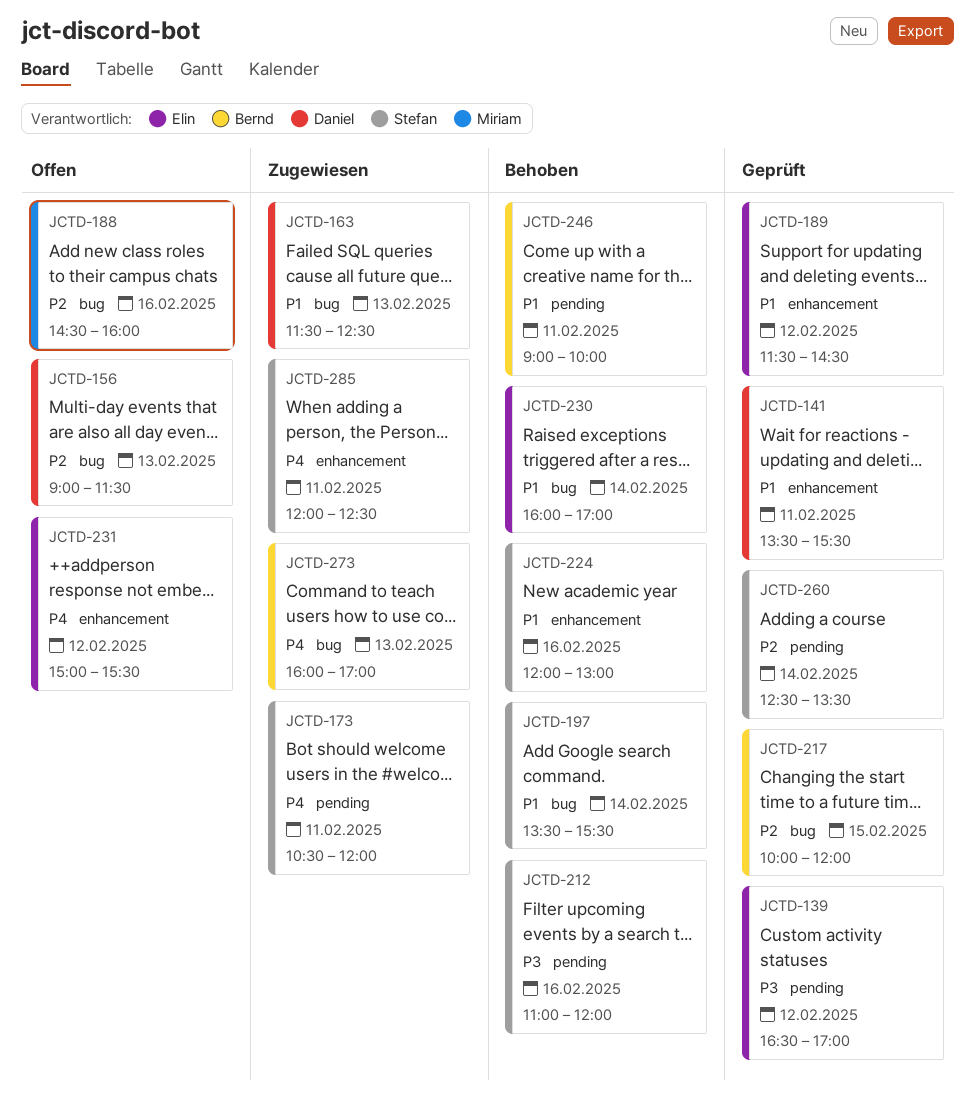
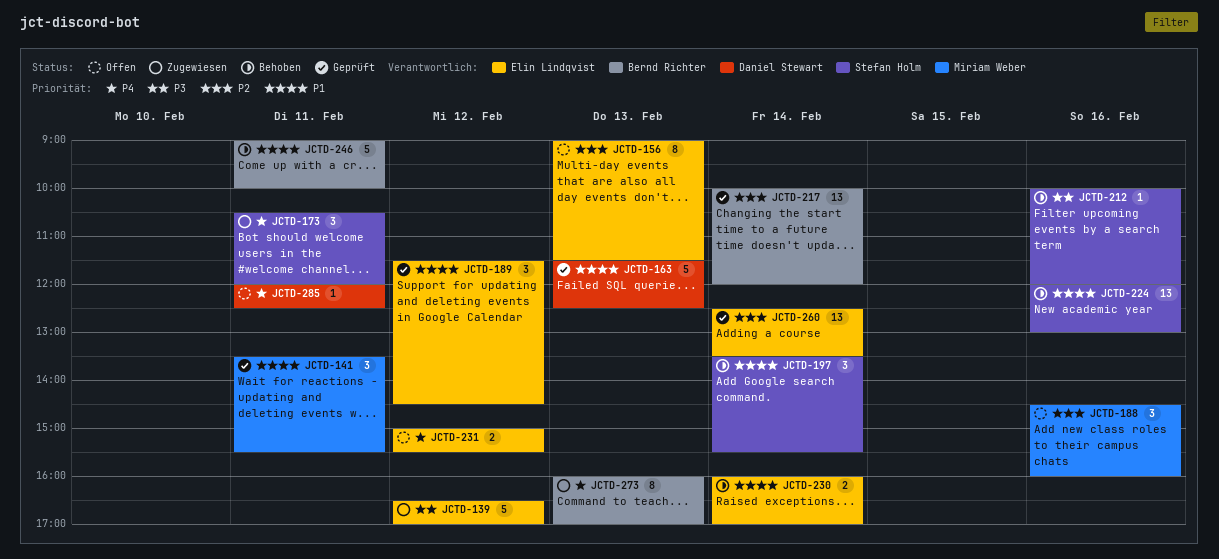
JCTD-139, status: Geprüft -> Zugewiesen
JCTD-141, owner: Daniel Stewart -> Miriam Weber
JCTD-156, owner: Daniel Stewart -> Elin Lindqvist
JCTD-163, status: Zugewiesen -> Geprüft
JCTD-212, begins: 11:00 -> 10:00
JCTD-217, day: Feb 15 -> Feb 14
JCTD-260, owner: Stefan Holm -> Elin Lindqvist
JCTD-285, status: Zugewiesen -> Offen
JCTD-285, owner: Stefan Holm -> Daniel Stewart

